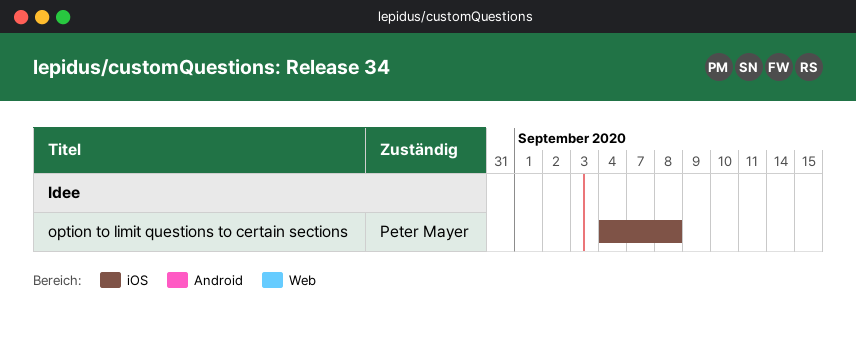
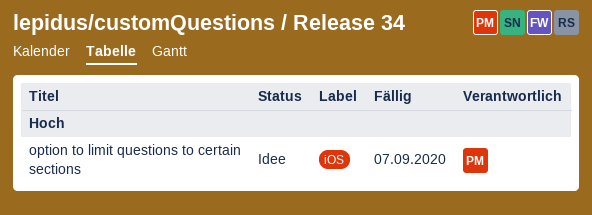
option to limit questions to certain sections, due: Sep 8 -> Sep 7

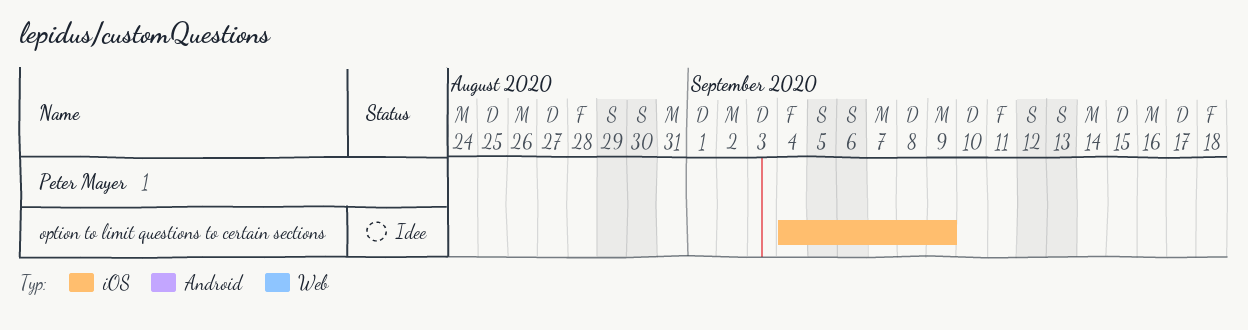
option to limit questions to certain sections, due: Sep 7 -> Sep 9

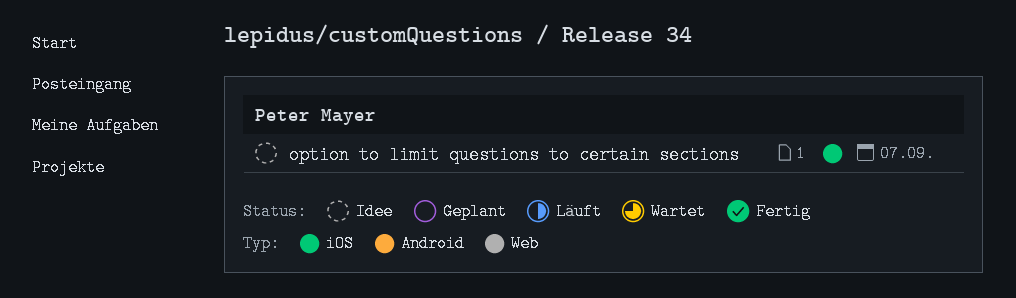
option to limit questions to certain sections, due: Sep 9 -> Sep 7

